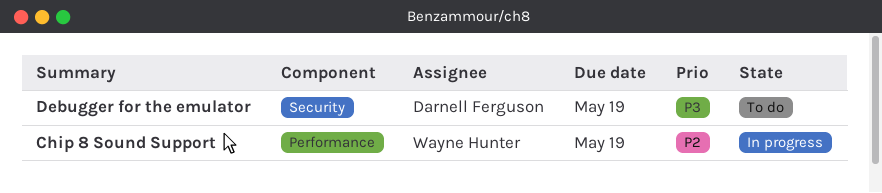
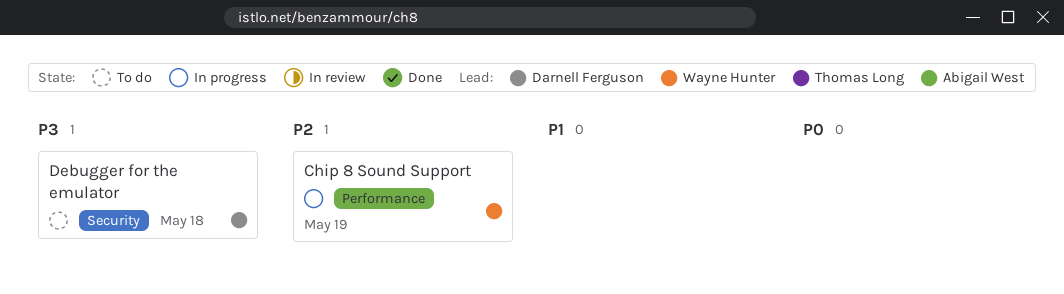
Debugger for the emulator, due: May 19 -> May 18

